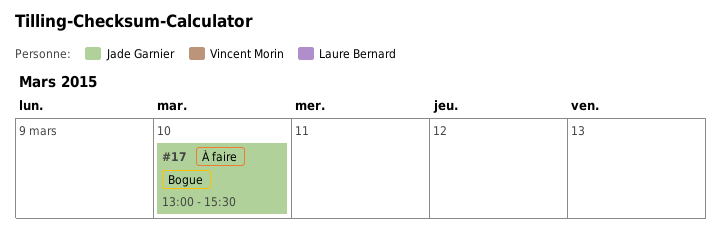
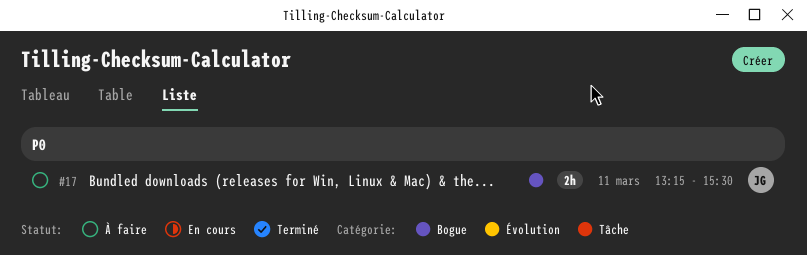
#17, day: Mar 10 -> Mar 11
#17, begins: 13:00 -> 13:15

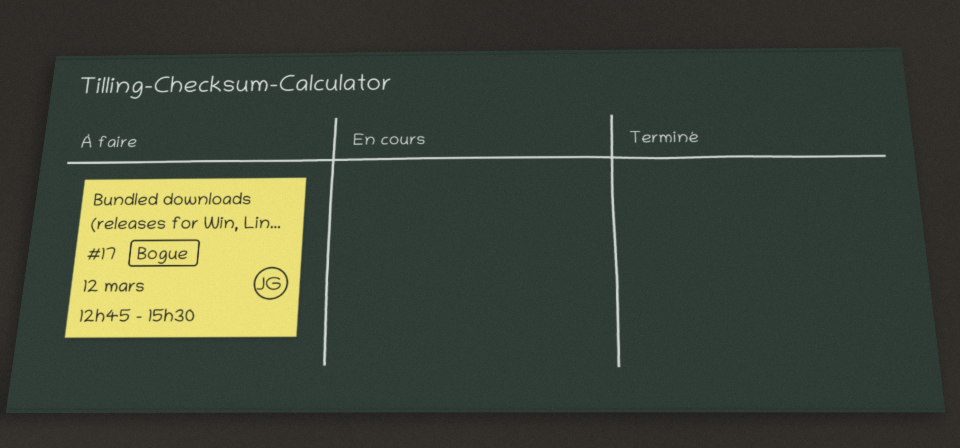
#17, day: Mar 11 -> Mar 12
#17, begins: 13:15 -> 12:45

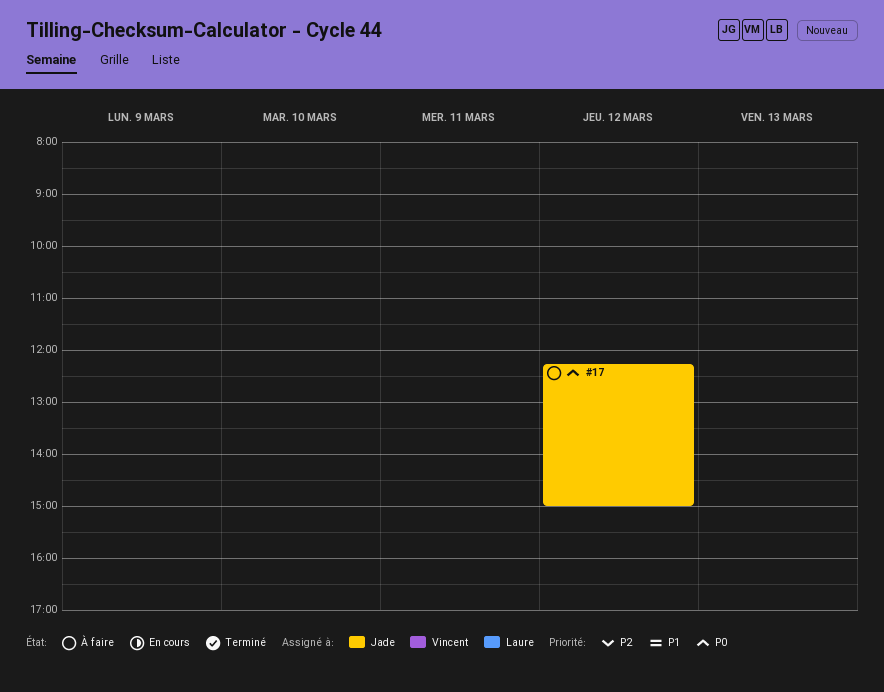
#17, begins: 12:45 -> 12:15
#17, ends: 15:30 -> 15:00

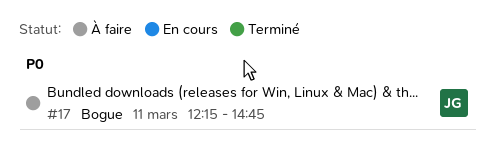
#17, day: Mar 12 -> Mar 11
#17, ends: 15:00 -> 14:45

